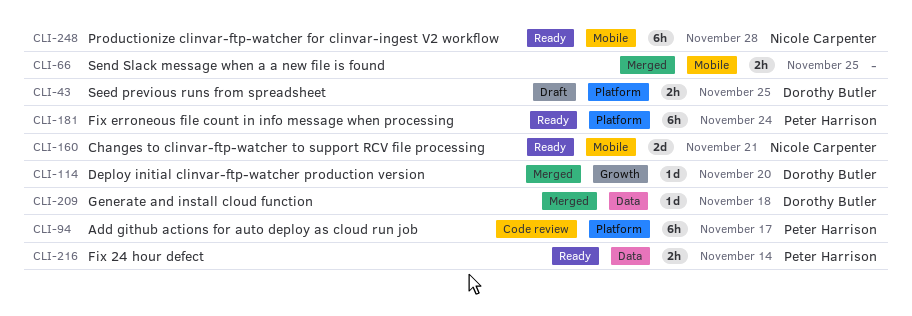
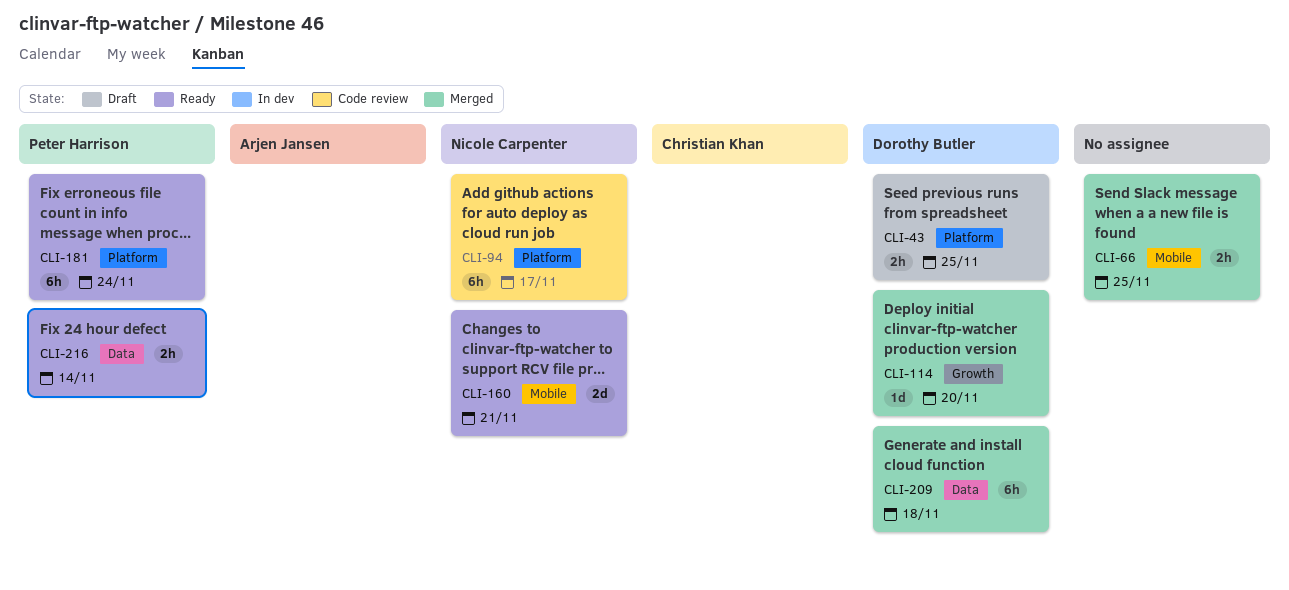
CLI-94, owner: Peter Harrison -> Nicole Carpenter
CLI-209, estimate: 1d -> 6h
CLI-248: present -> none

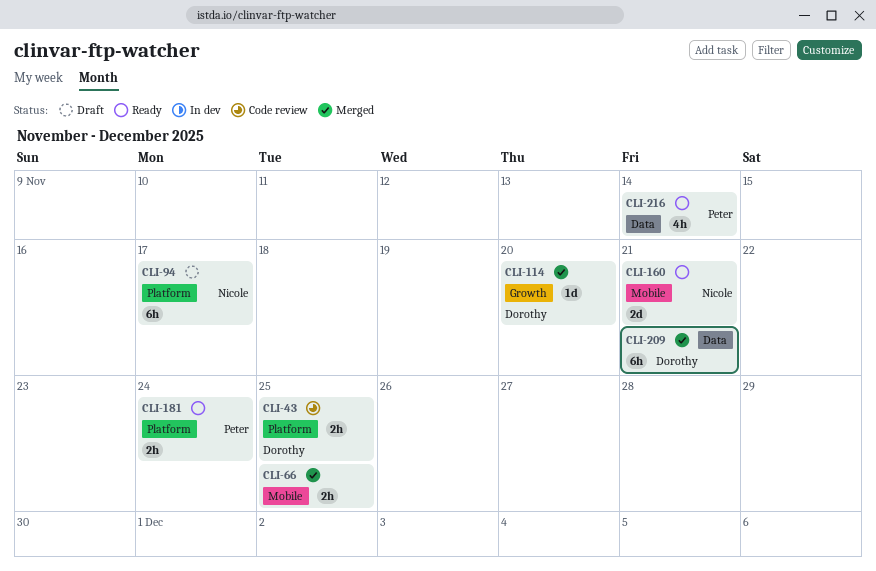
CLI-43, status: Draft -> Code review
CLI-94, status: Code review -> Draft
CLI-181, estimate: 6h -> 2h
CLI-209, due: Nov 18 -> Nov 21
CLI-216, estimate: 2h -> 4h

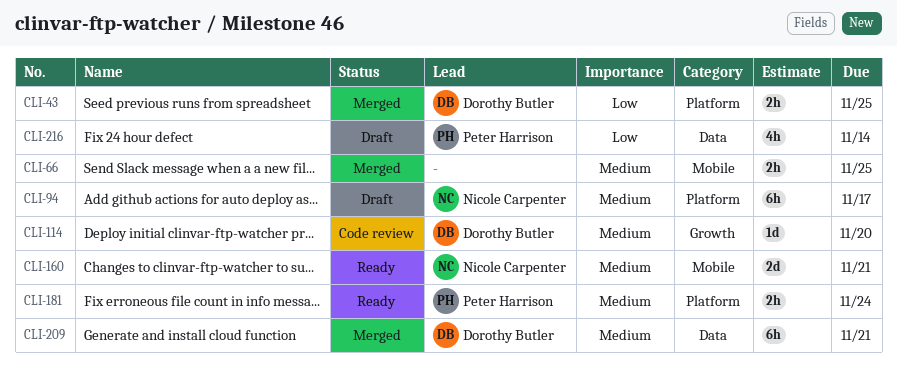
CLI-43, status: Code review -> Merged
CLI-114, status: Merged -> Code review
CLI-216, status: Ready -> Draft

